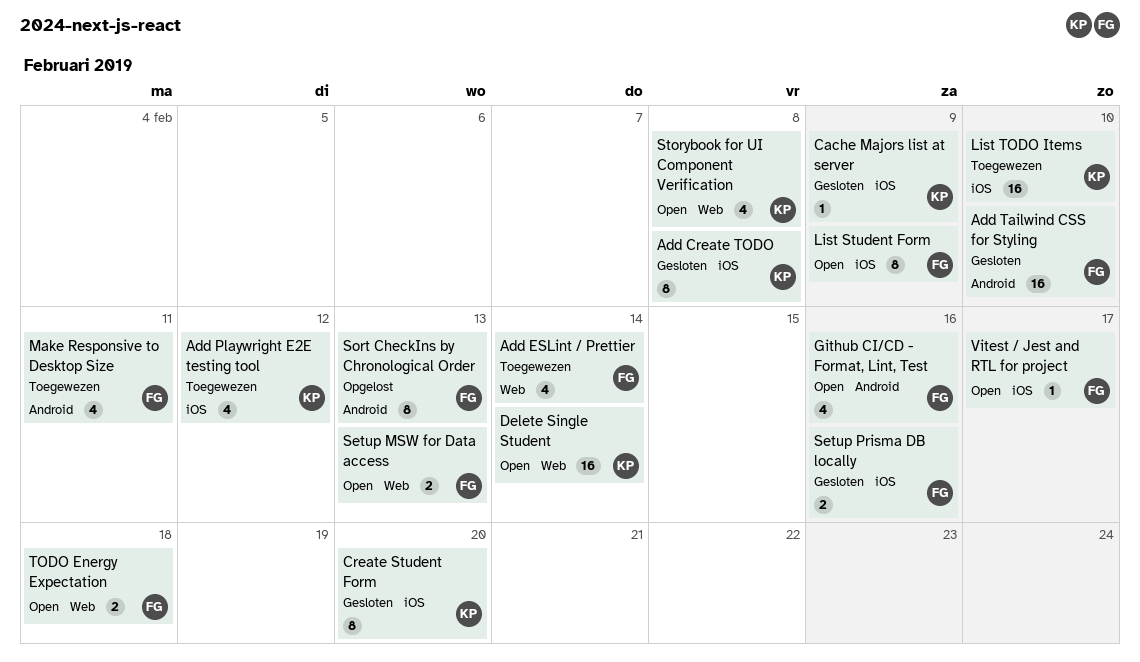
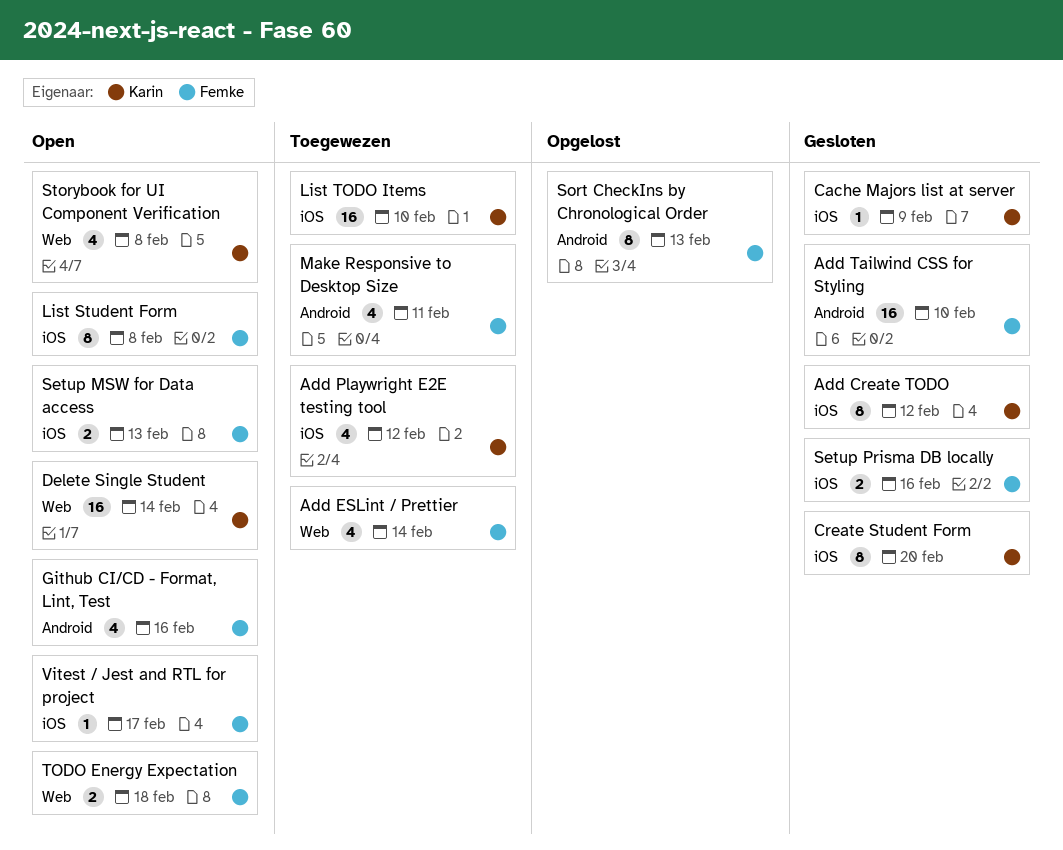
Add Create TODO, due: Feb 8 -> Feb 12
List Student Form, due: Feb 9 -> Feb 8
Setup MSW for Data access, label: Web -> iOS

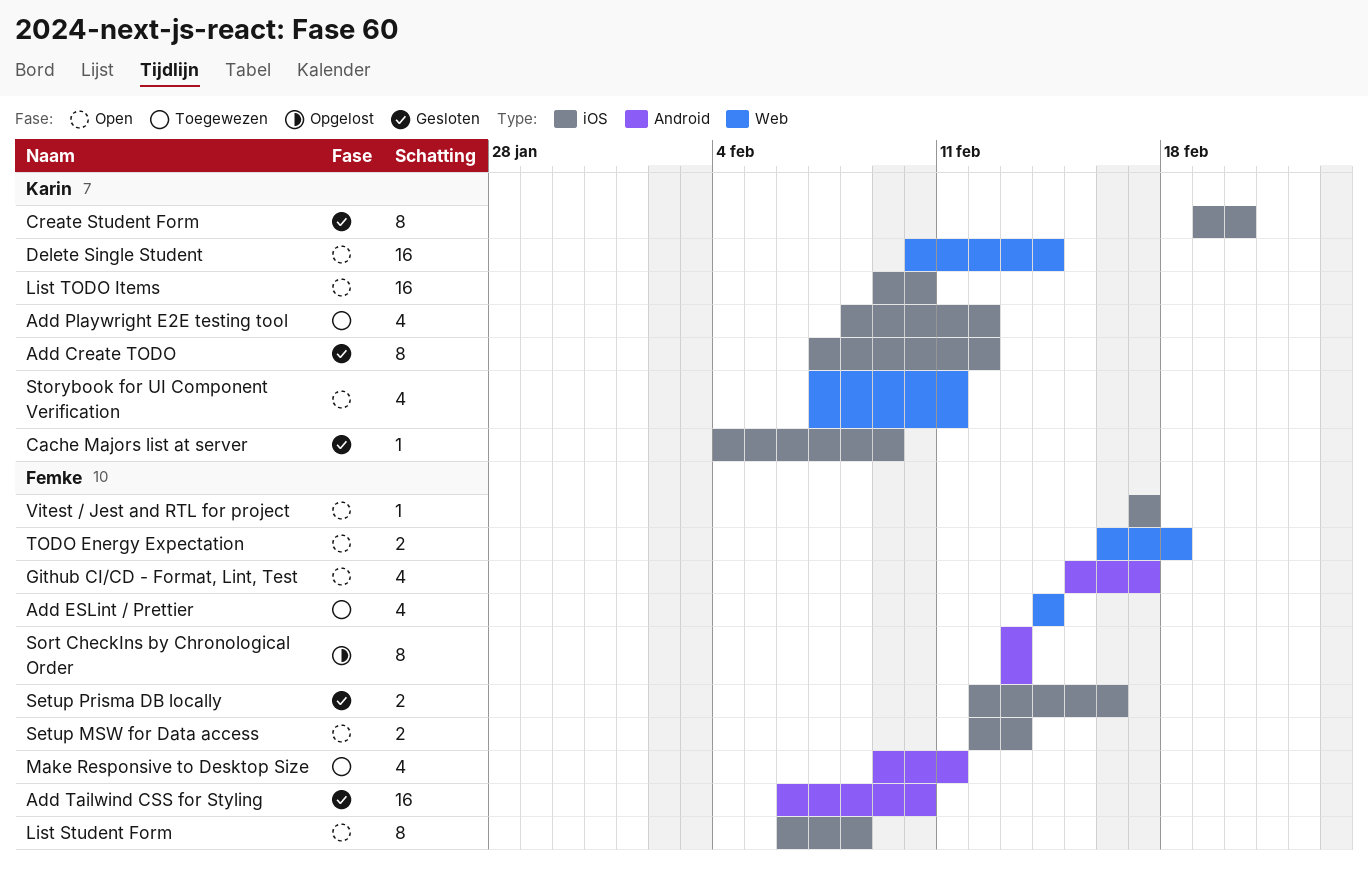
Github CI/CD - Format, Lint, Test, due: Feb 16 -> Feb 17
List TODO Items, status: Toegewezen -> Open
Storybook for UI Component Verification, due: Feb 8 -> Feb 11

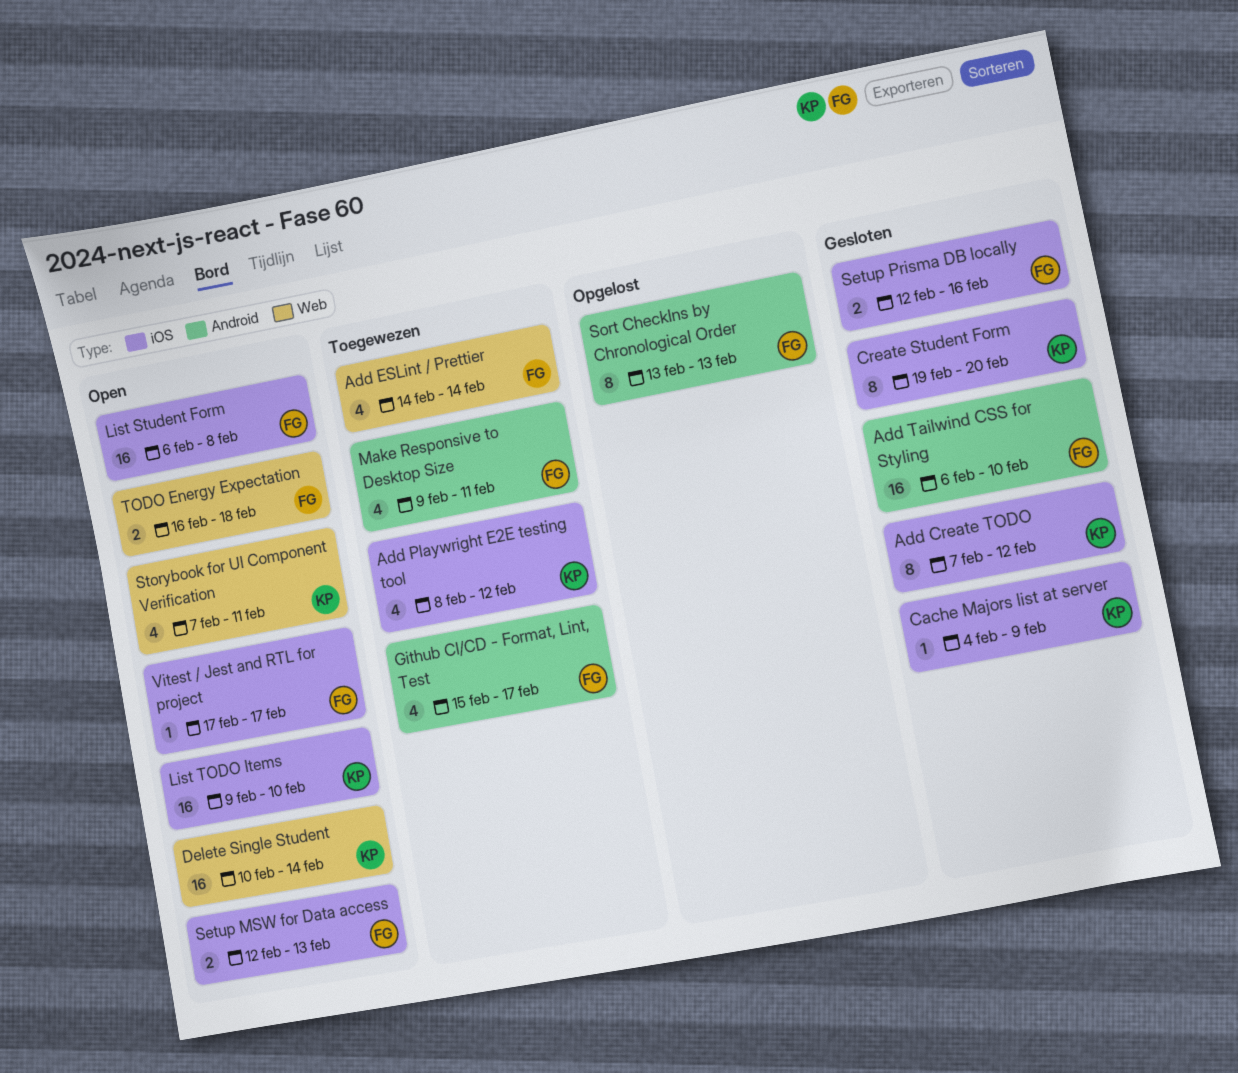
Github CI/CD - Format, Lint, Test, status: Open -> Toegewezen
List Student Form, estimate: 8 -> 16

